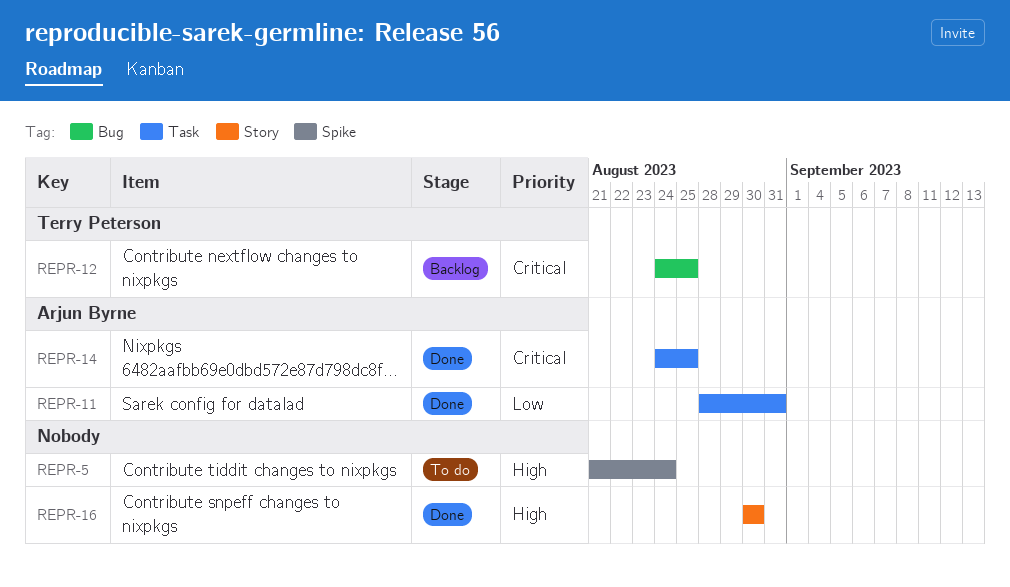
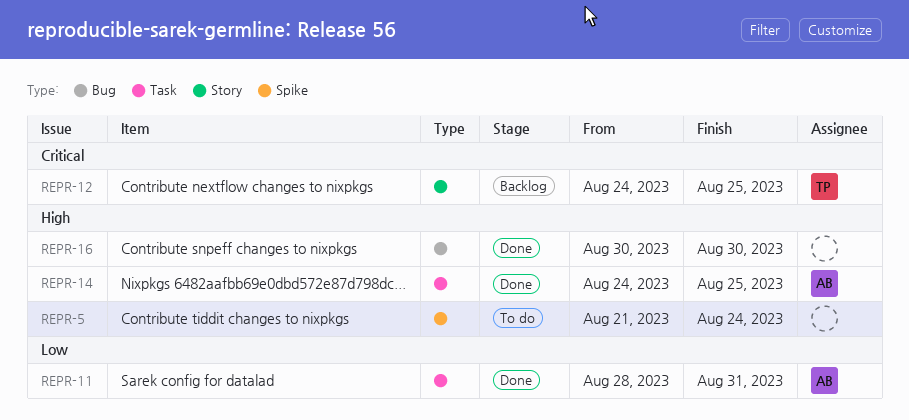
REPR-12, label: Bug -> Story
REPR-14, priority: Critical -> High
REPR-16, label: Story -> Bug

